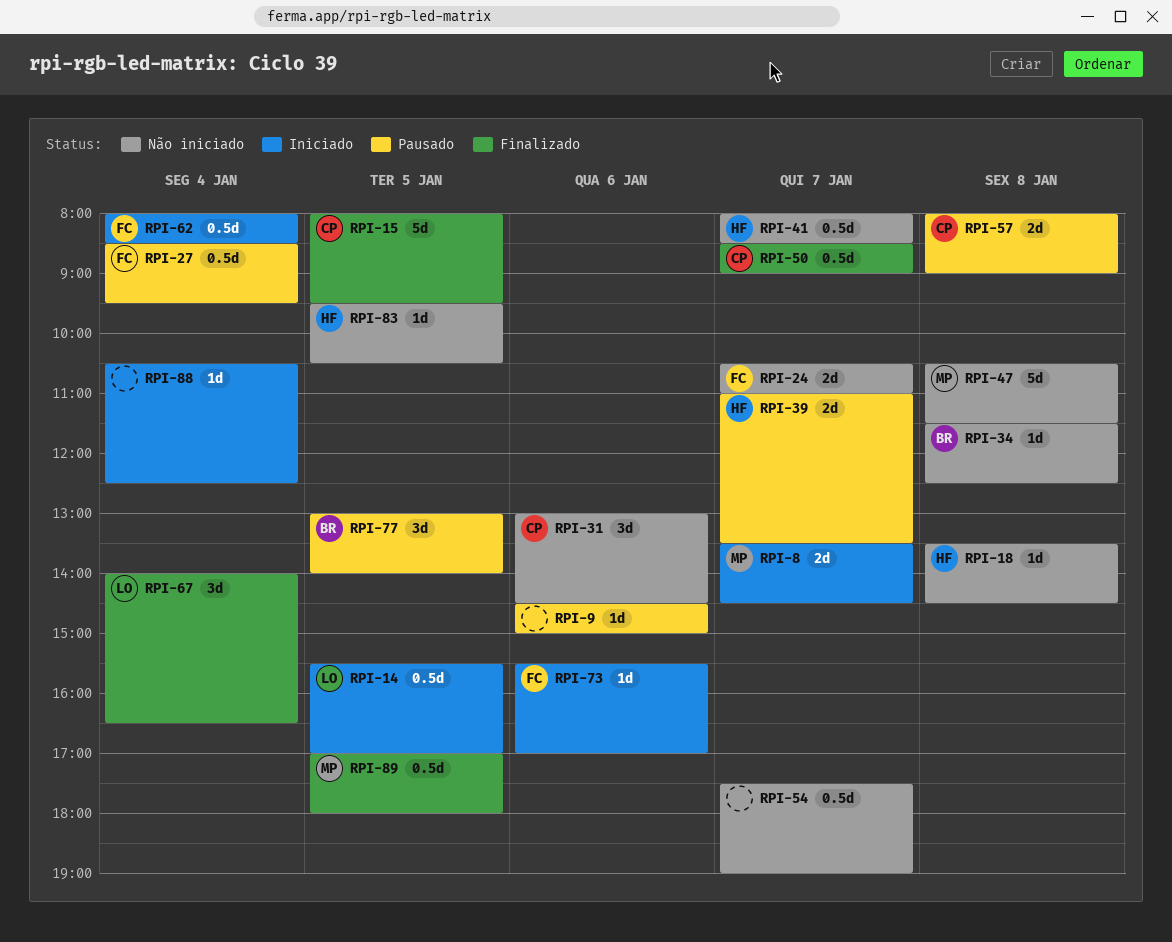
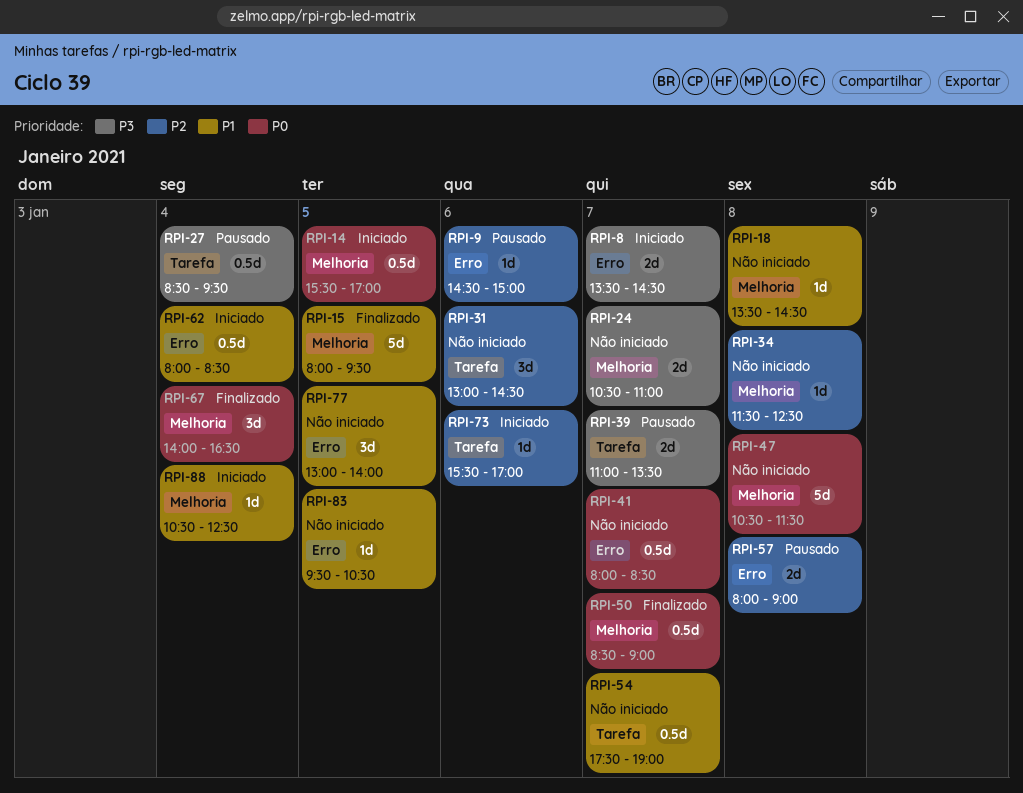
RPI-77, status: Pausado -> Não iniciado
RPI-89: present -> none

